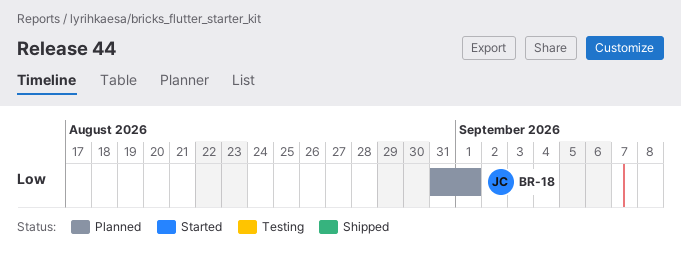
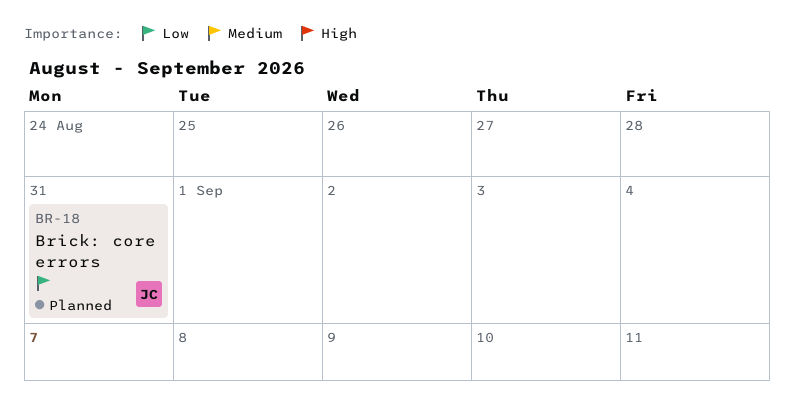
BR-18, due: Sep 1 -> Aug 31

